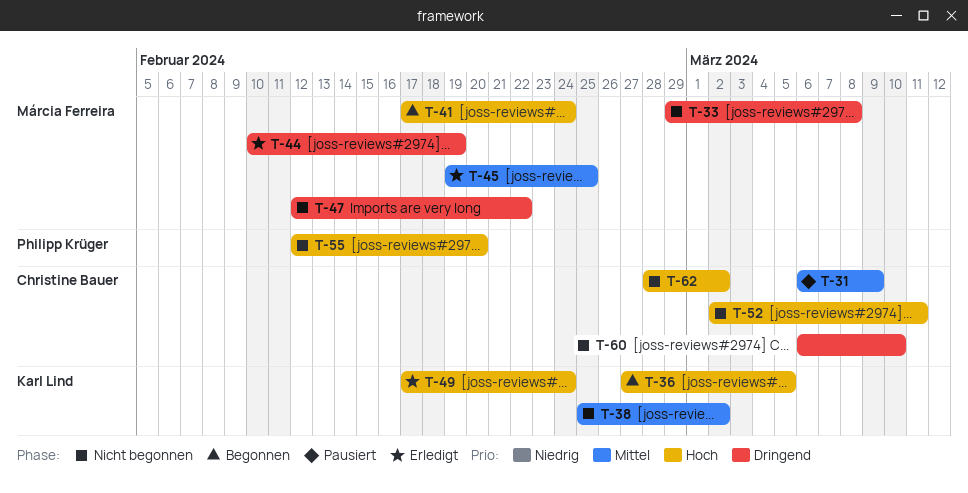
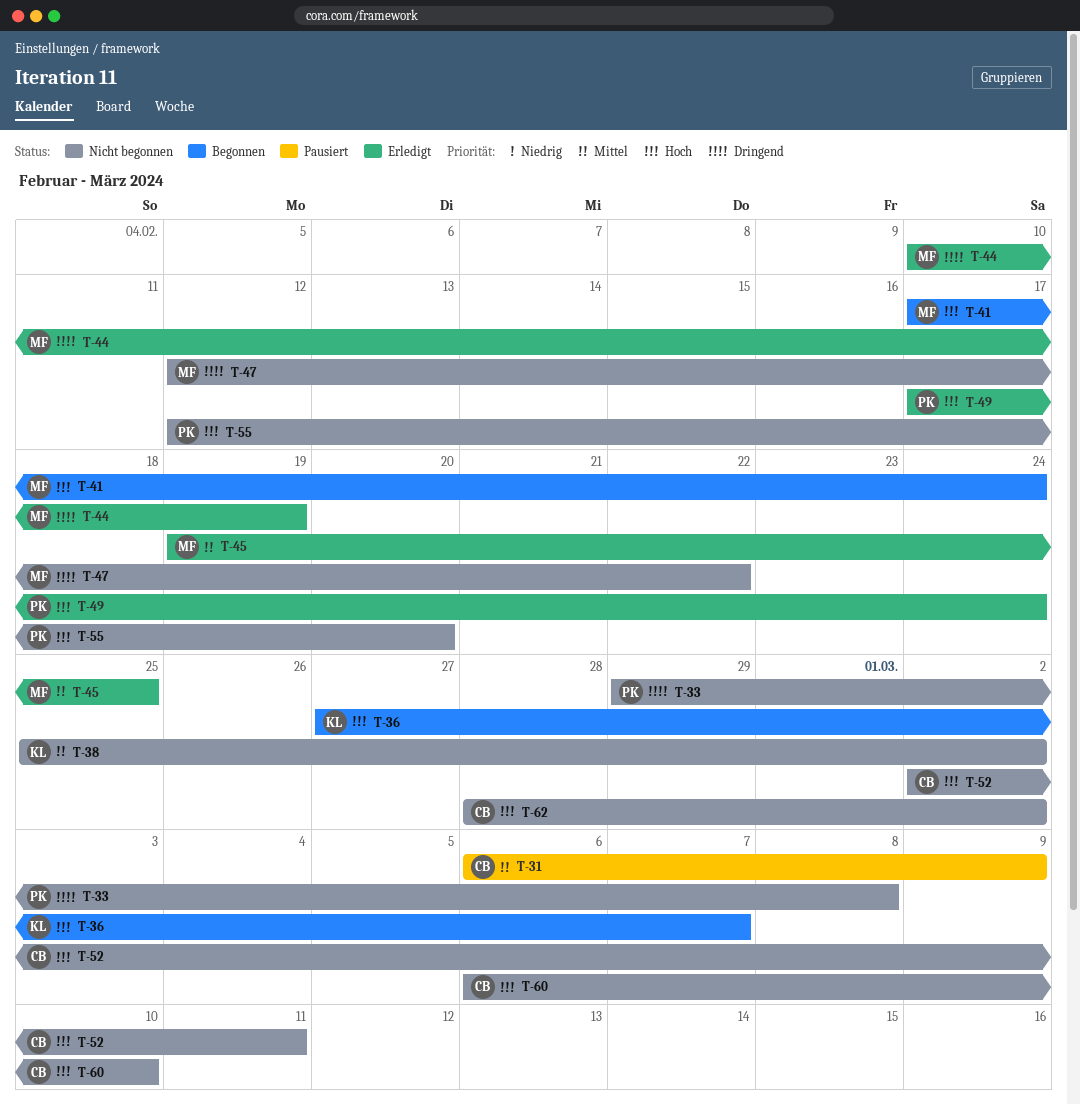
T-33, owner: Márcia Ferreira -> Philipp Krüger
T-36, due: Mar 5 -> Mar 7
T-49, owner: Karl Lind -> Philipp Krüger
T-60, priority: Dringend -> Hoch

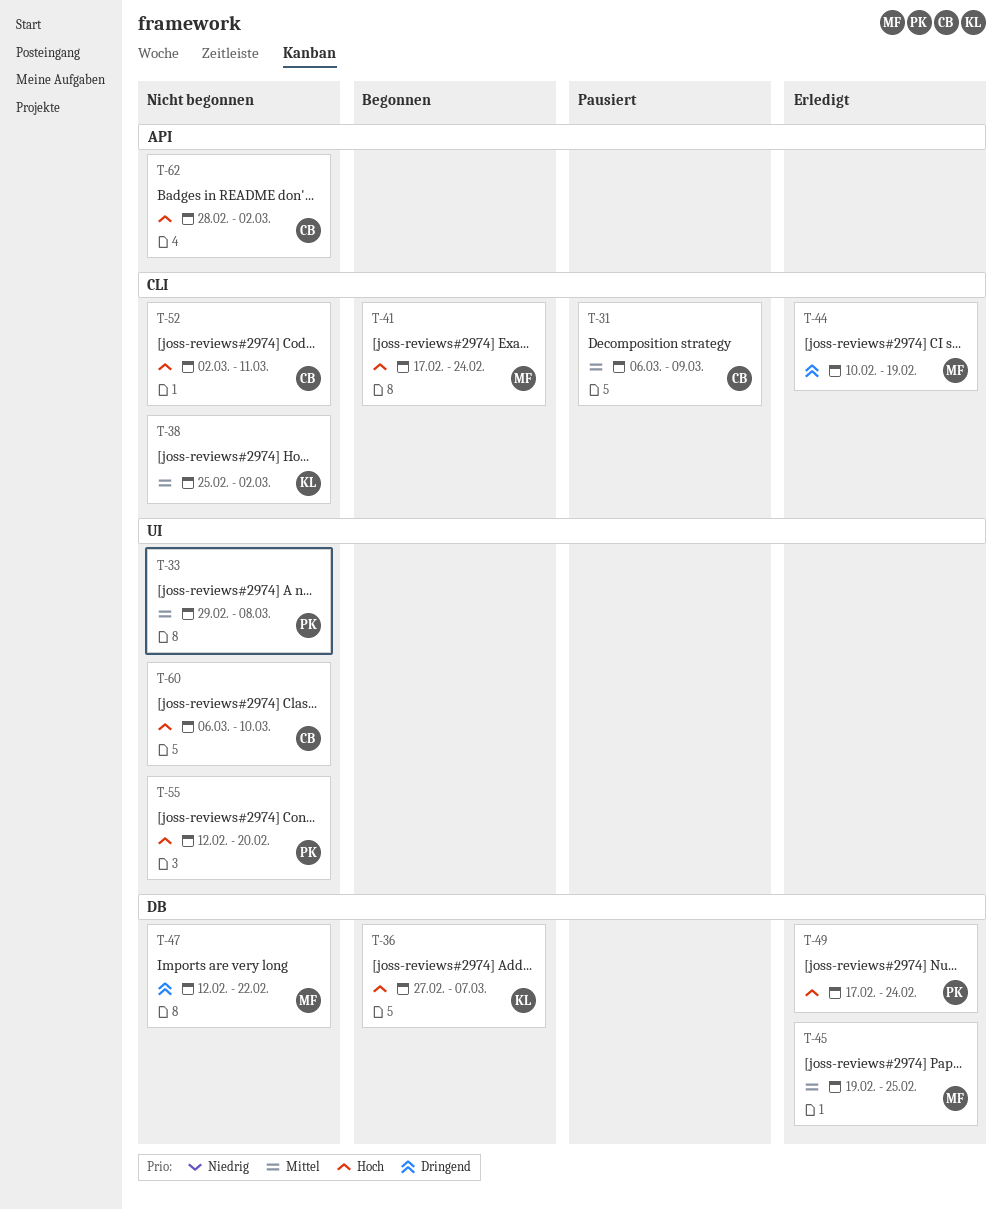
T-33, priority: Dringend -> Mittel

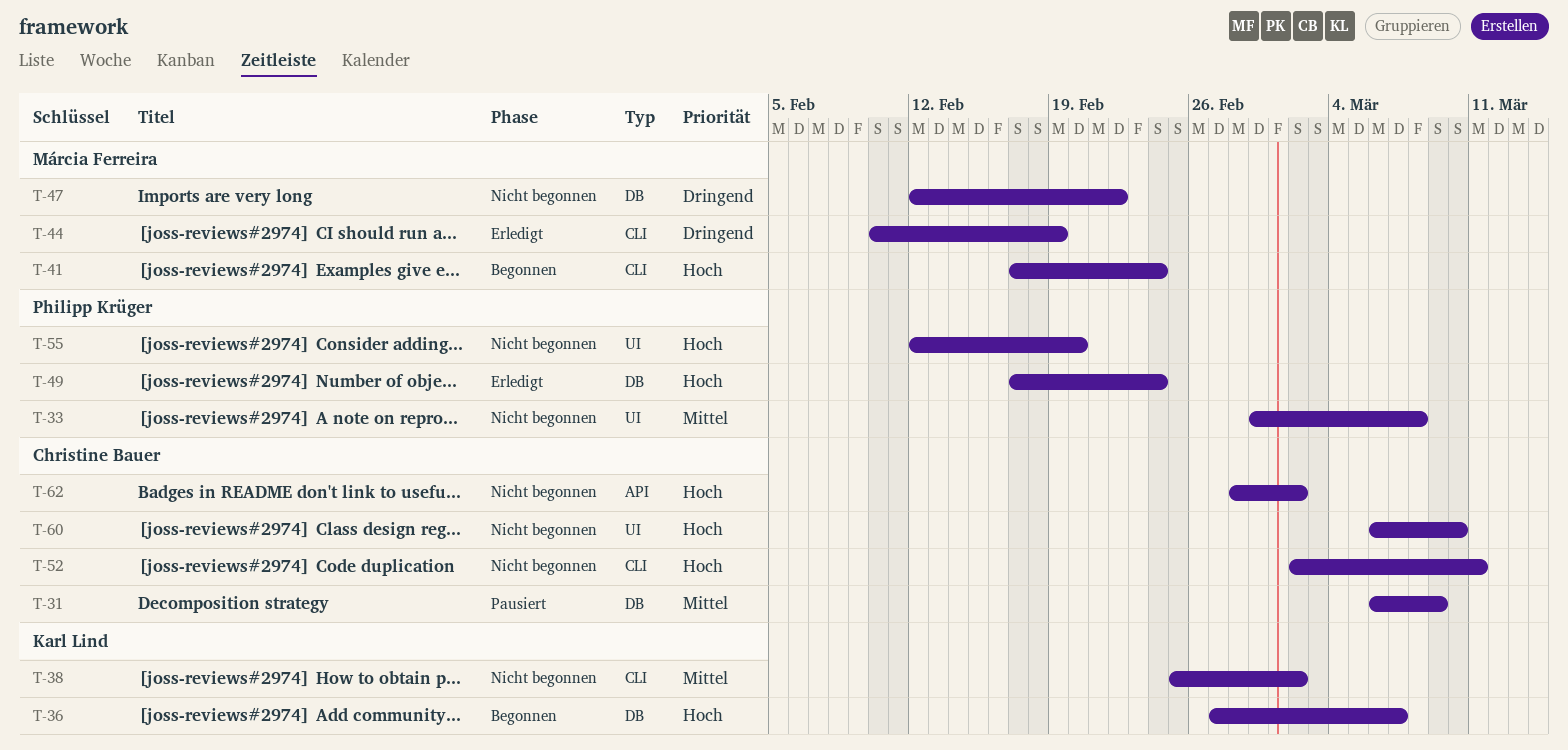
T-31, label: CLI -> DB
T-45: present -> none

